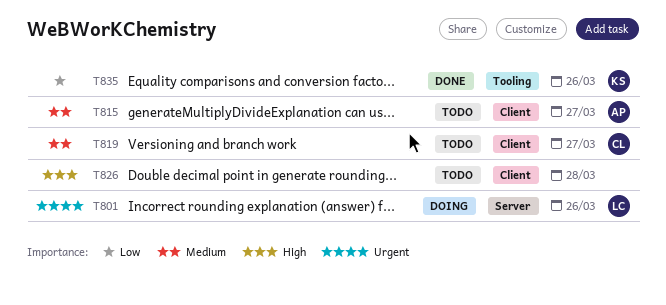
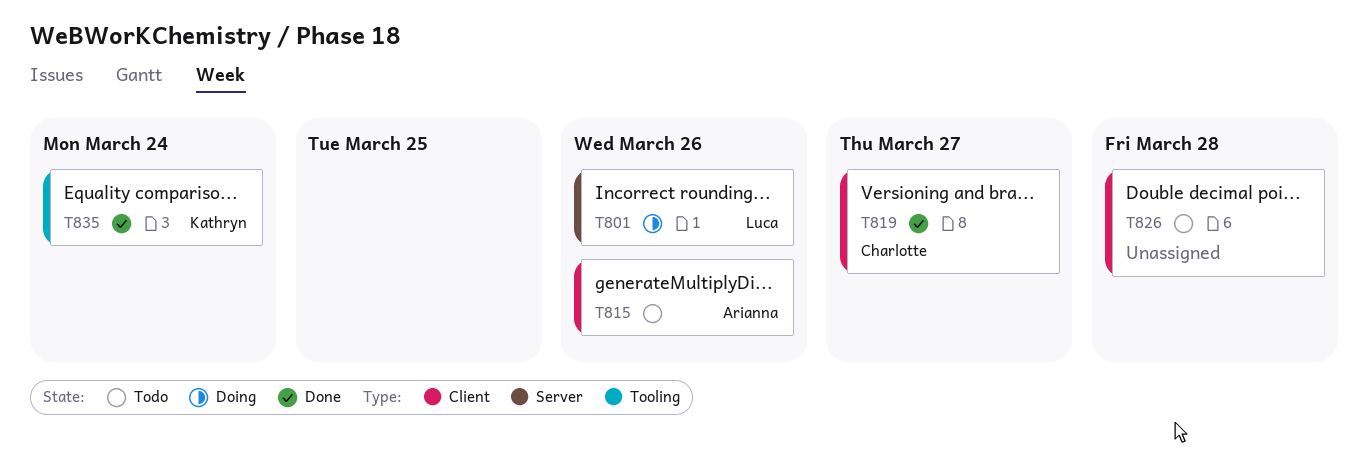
T815, due: Mar 27 -> Mar 26
T819, status: Todo -> Done
T835, due: Mar 26 -> Mar 24

